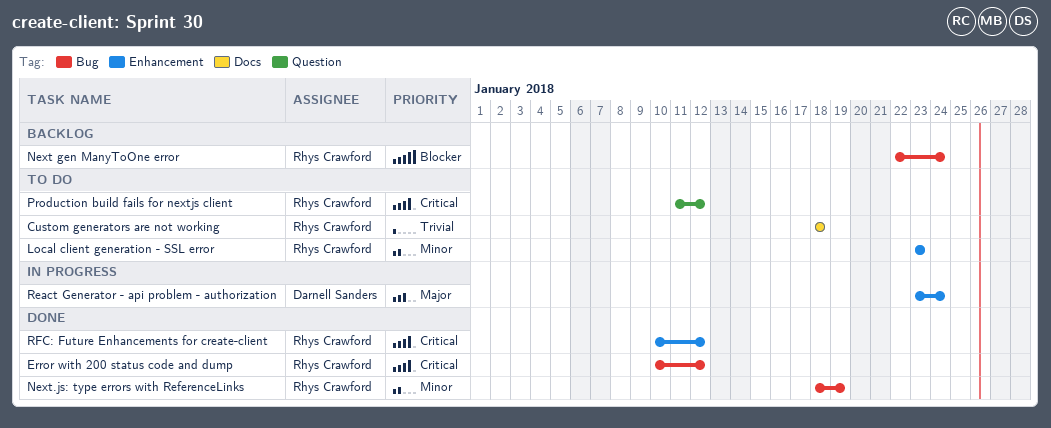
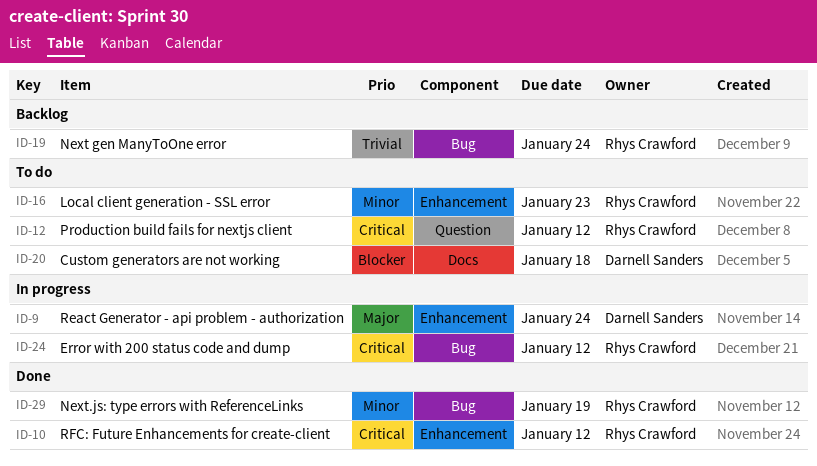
Custom generators are not working, owner: Rhys Crawford -> Darnell Sanders
Custom generators are not working, priority: Trivial -> Blocker
Error with 200 status code and dump, status: Done -> In progress
Next gen ManyToOne error, priority: Blocker -> Trivial

